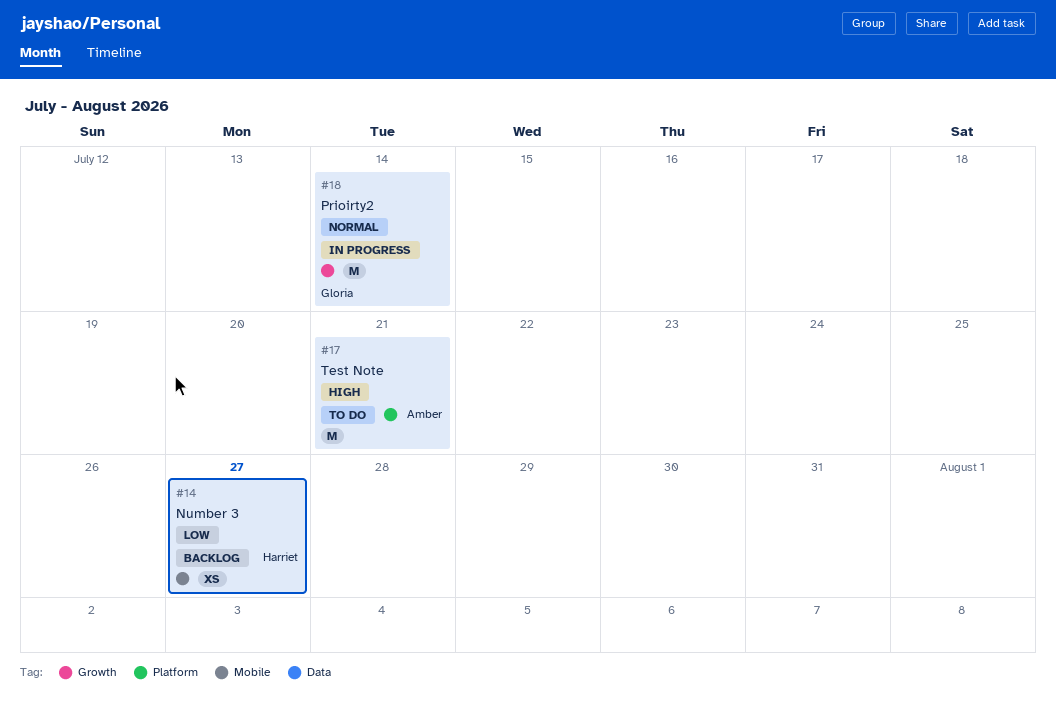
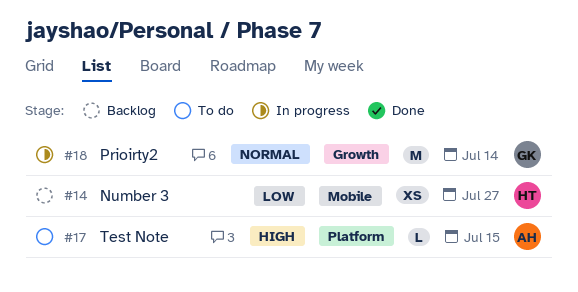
#17, estimate: M -> L
#17, due: Jul 21 -> Jul 15

